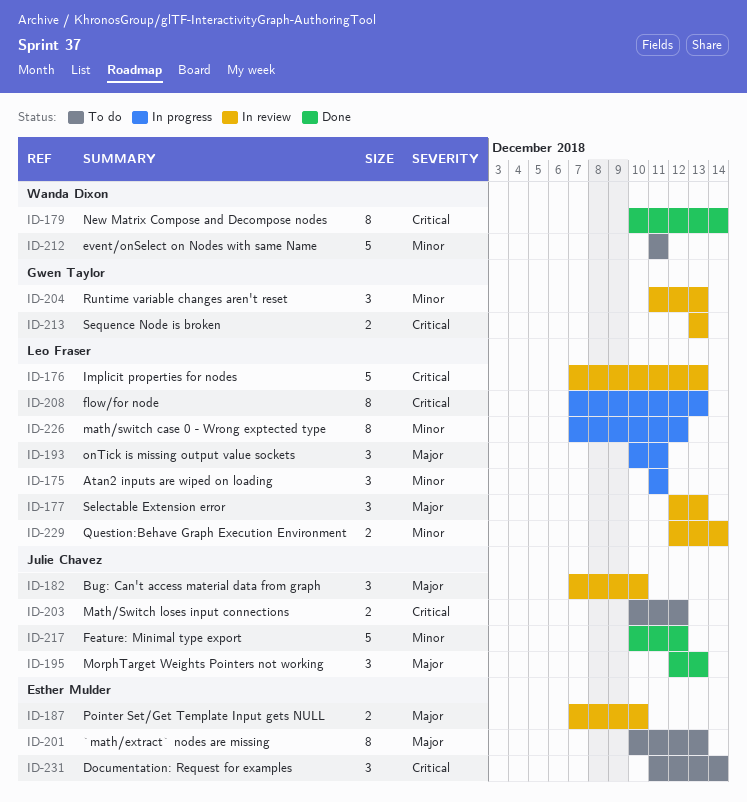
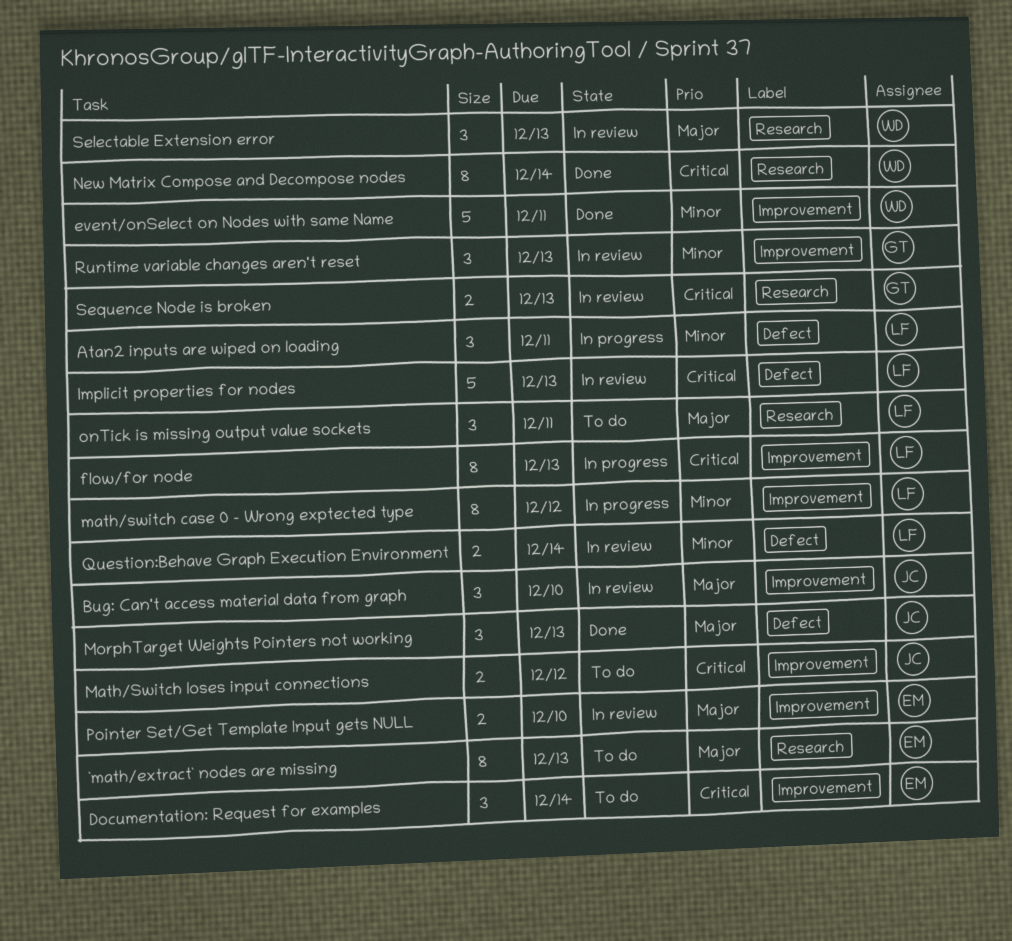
event/onSelect on Nodes with same Name, status: To do -> Done
Feature: Minimal type export: present -> none
onTick is missing output value sockets, status: In progress -> To do
Selectable Extension error, owner: Leo Fraser -> Wanda Dixon

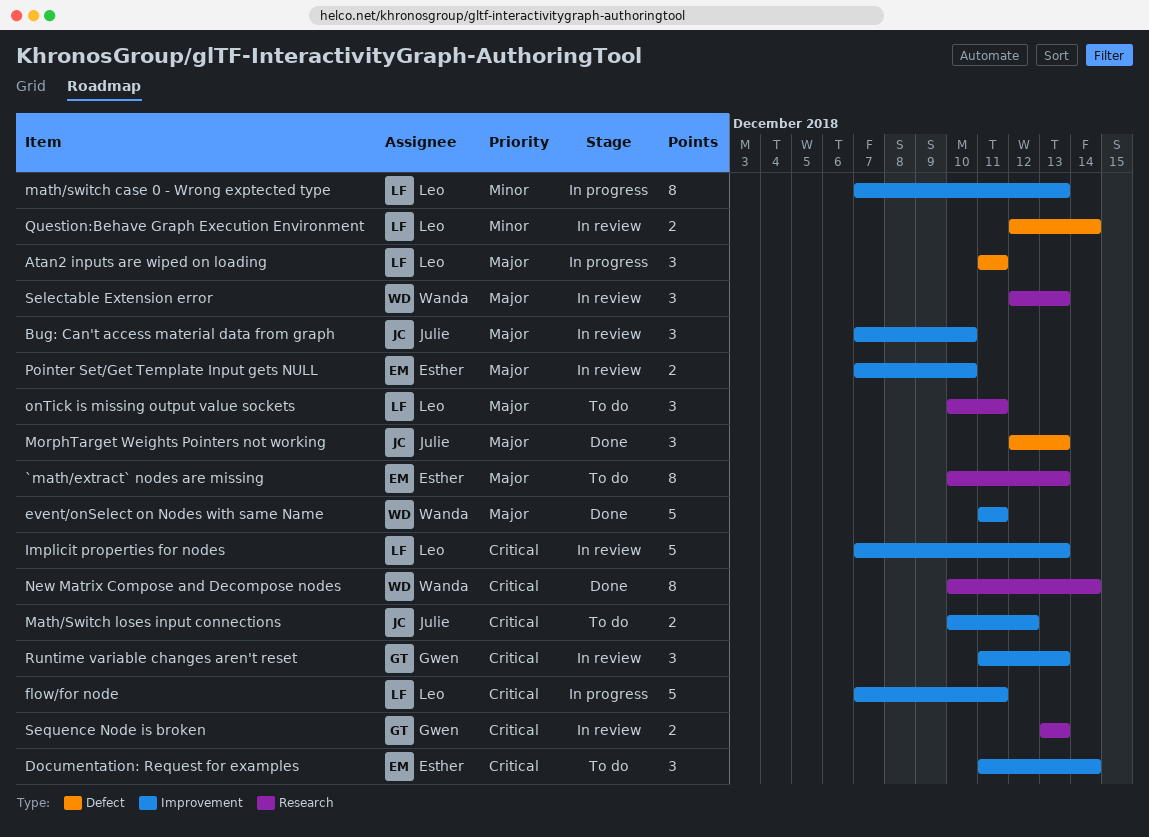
Atan2 inputs are wiped on loading, priority: Minor -> Major
event/onSelect on Nodes with same Name, priority: Minor -> Major
flow/for node, estimate: 8 -> 5
flow/for node, due: Dec 13 -> Dec 11
Implicit properties for nodes, label: Defect -> Improvement
math/switch case 0 - Wrong exptected type, due: Dec 12 -> Dec 13
Runtime variable changes aren't reset, priority: Minor -> Critical

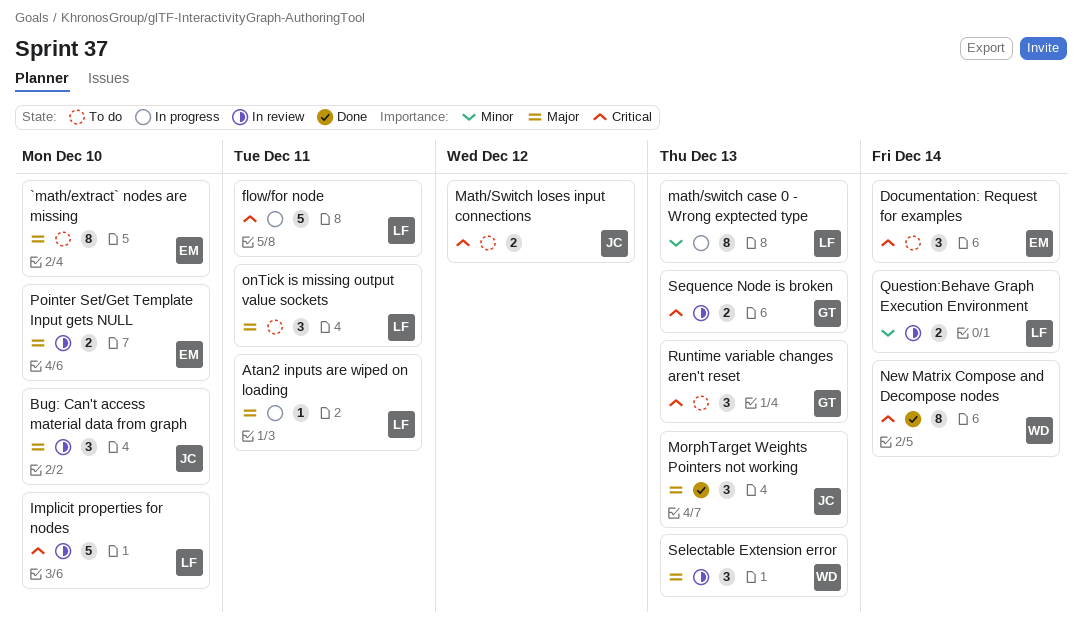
`math/extract` nodes are missing, due: Dec 13 -> Dec 10
Atan2 inputs are wiped on loading, estimate: 3 -> 1
event/onSelect on Nodes with same Name: present -> none
Implicit properties for nodes, due: Dec 13 -> Dec 10
Runtime variable changes aren't reset, status: In review -> To do

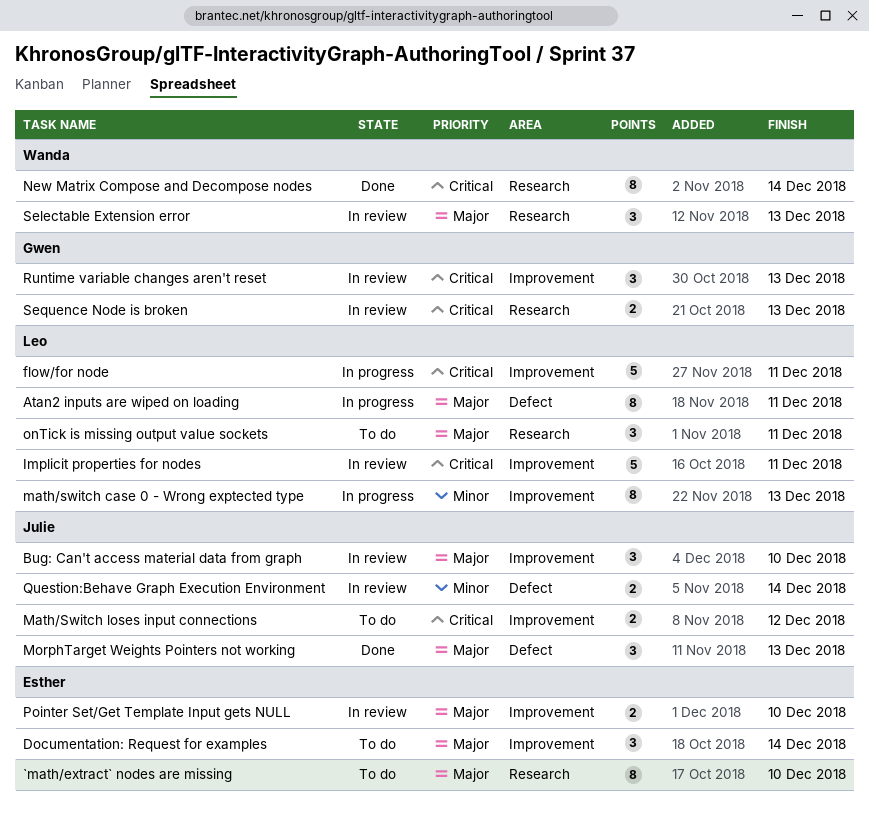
Atan2 inputs are wiped on loading, estimate: 1 -> 8
Documentation: Request for examples, priority: Critical -> Major
Implicit properties for nodes, due: Dec 10 -> Dec 11
Question:Behave Graph Execution Environment, owner: Leo -> Julie
Runtime variable changes aren't reset, status: To do -> In review

